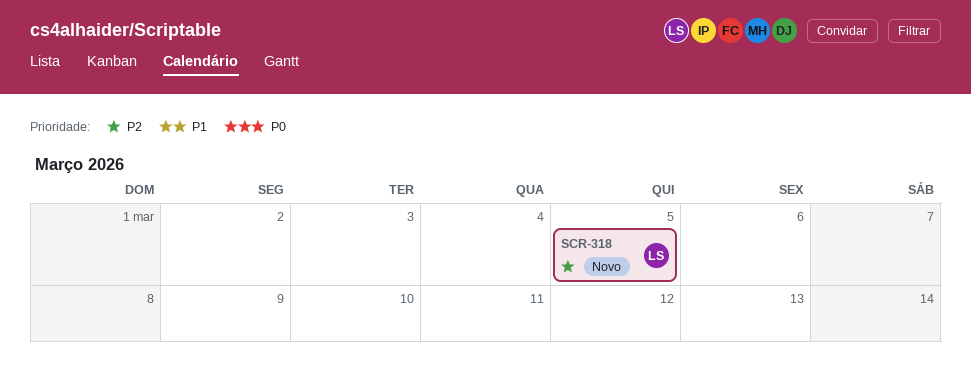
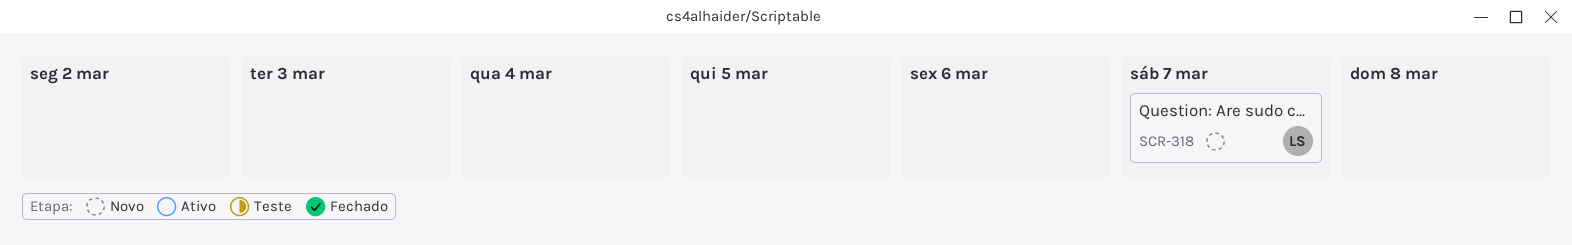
SCR-318, due: Mar 5 -> Mar 7

